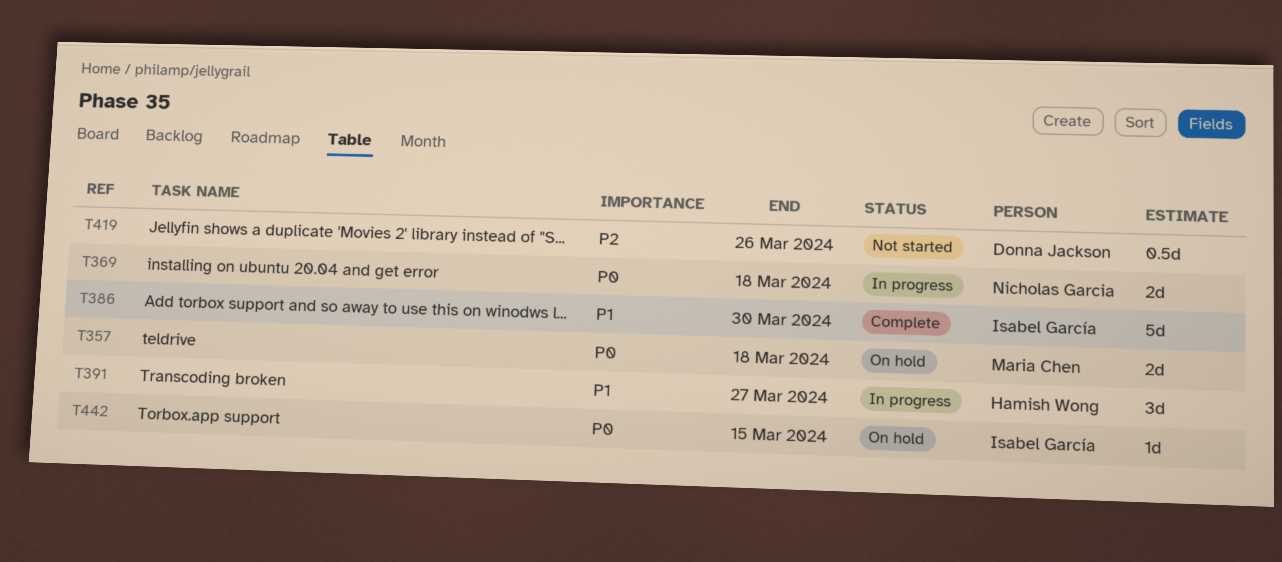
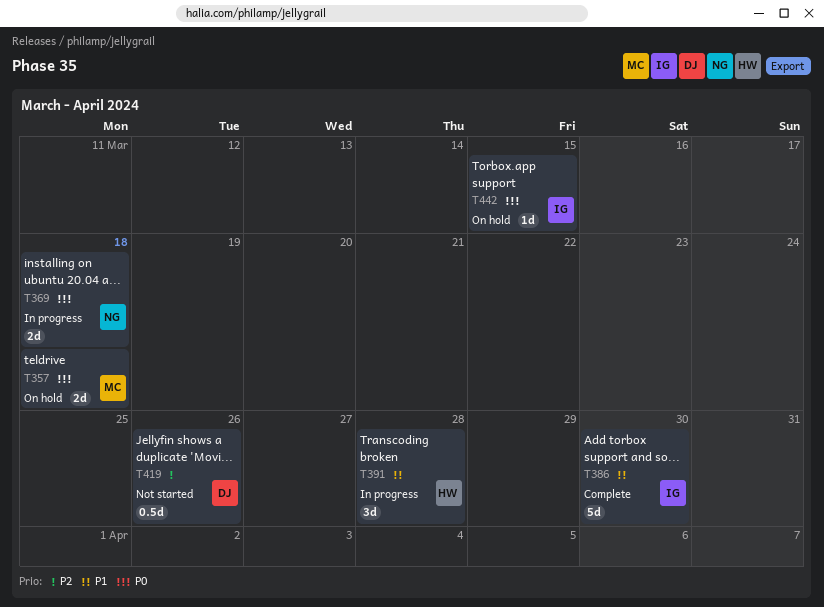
T391, due: Mar 27 -> Mar 28

